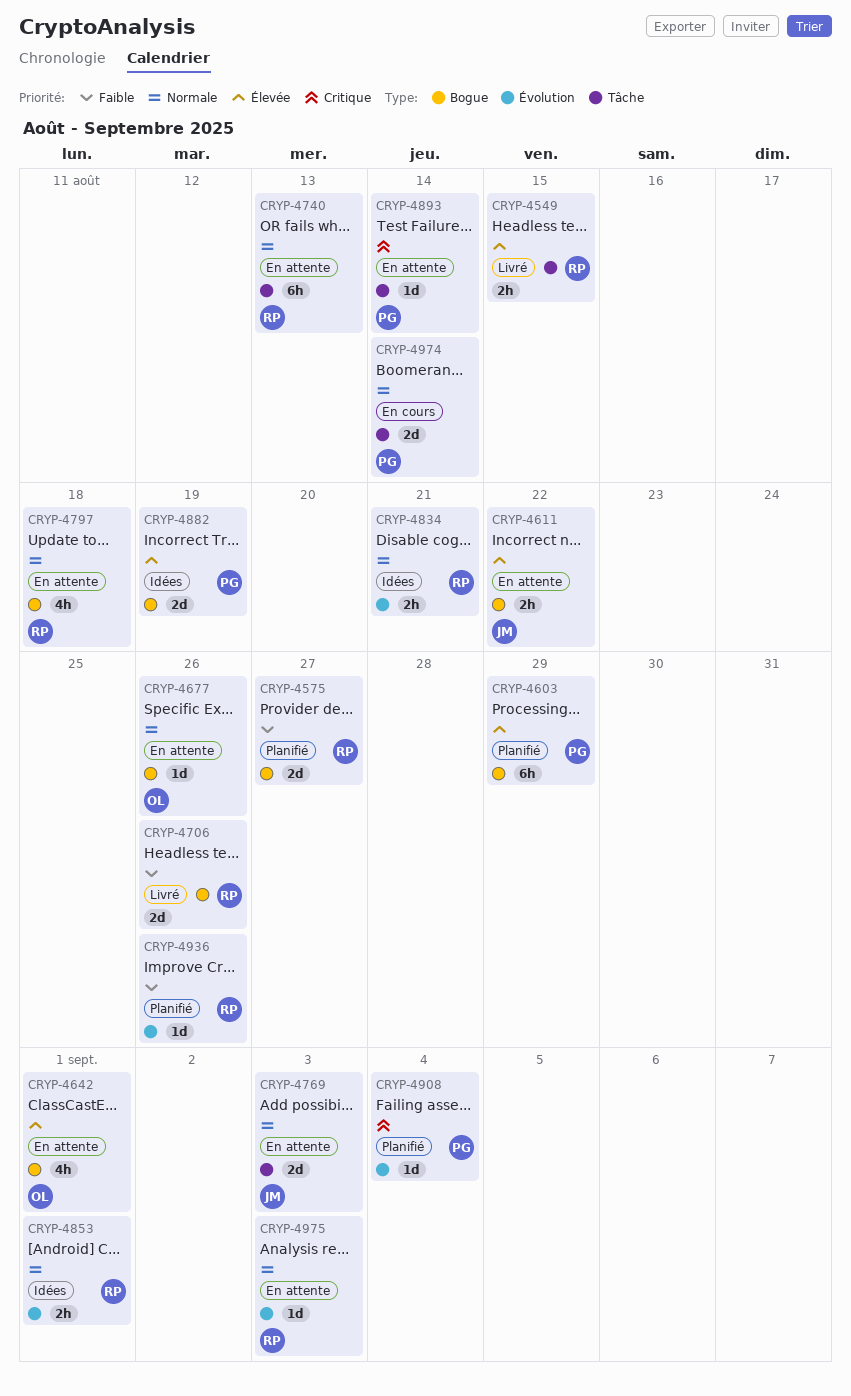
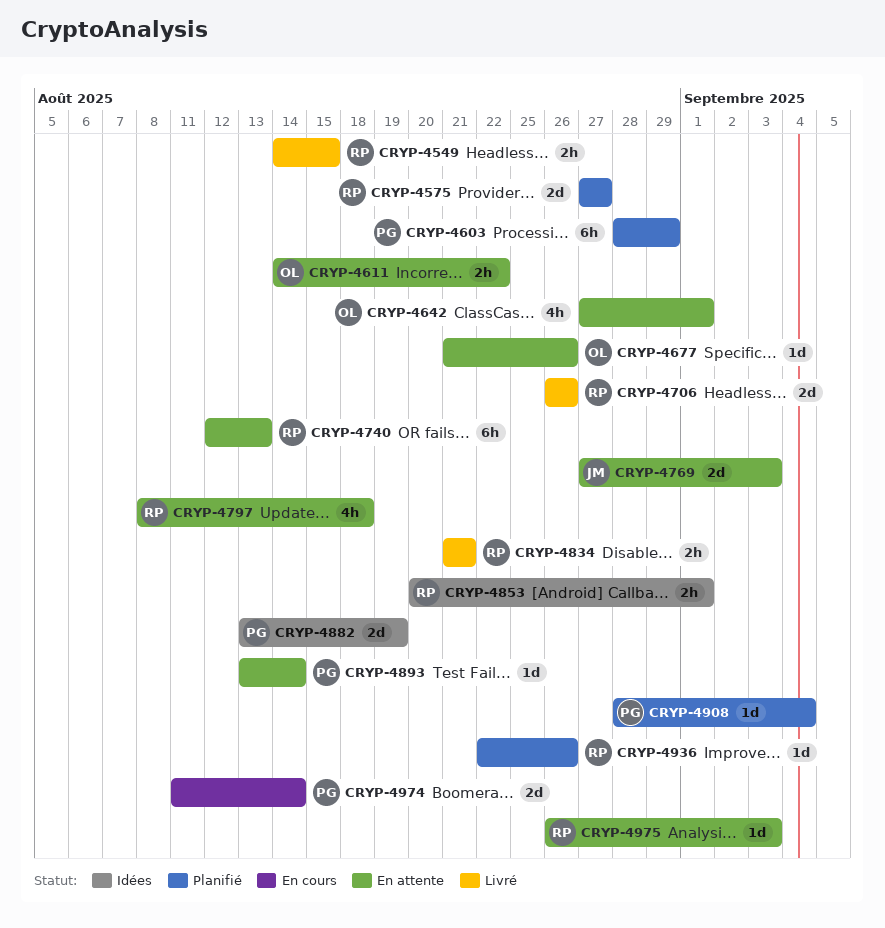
CRYP-4611, owner: JM -> OL
CRYP-4834, status: Idées -> Livré

